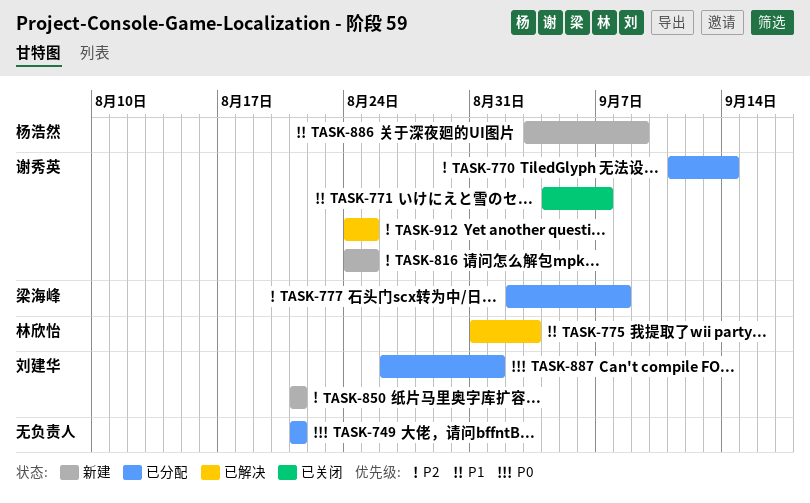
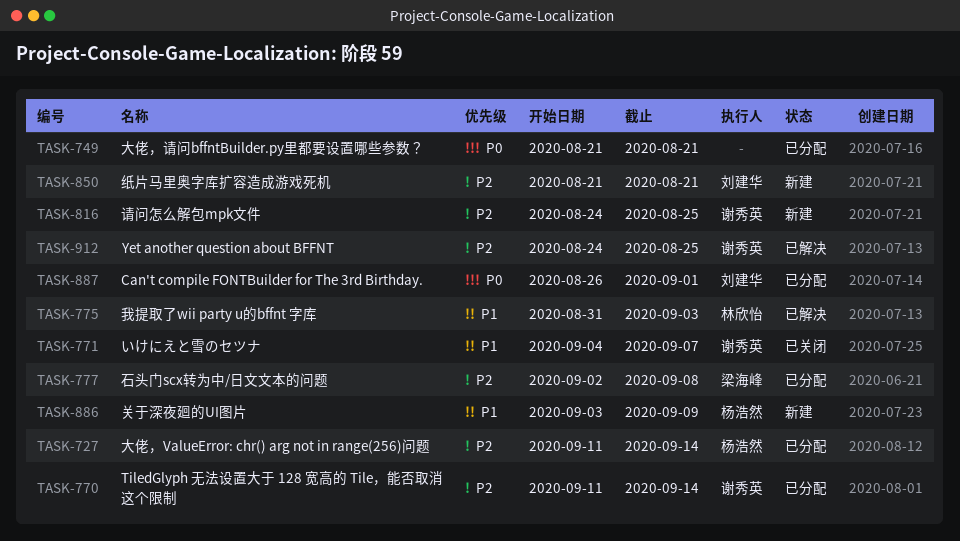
TASK-727: none -> present

